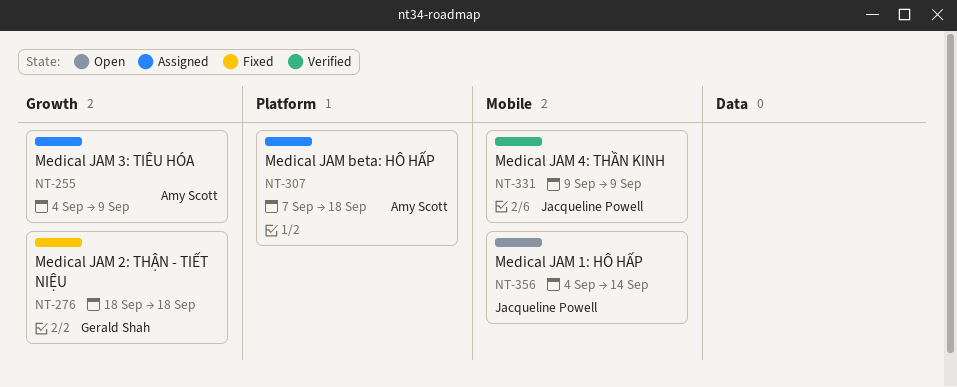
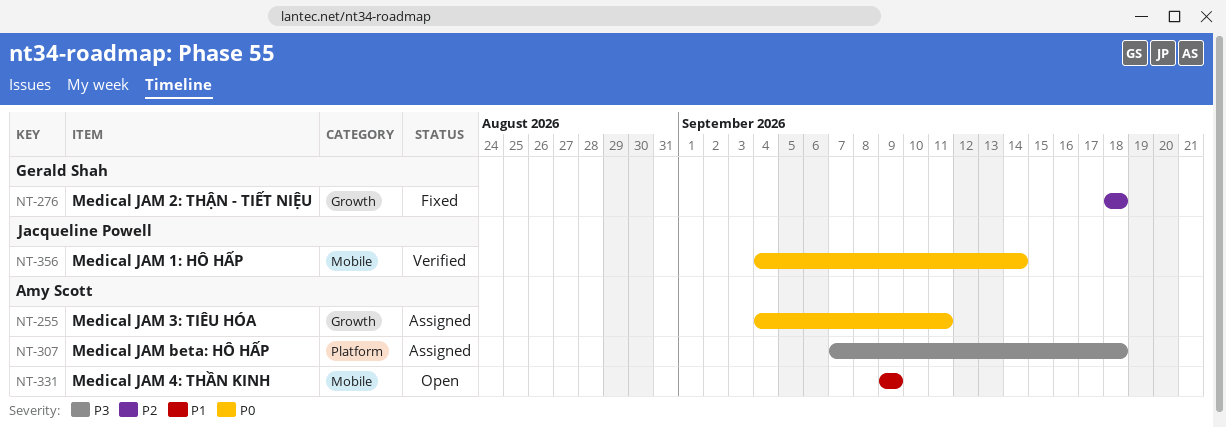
NT-255, due: Sep 9 -> Sep 11
NT-331, status: Verified -> Open
NT-331, owner: Jacqueline Powell -> Amy Scott
NT-356, status: Open -> Verified

